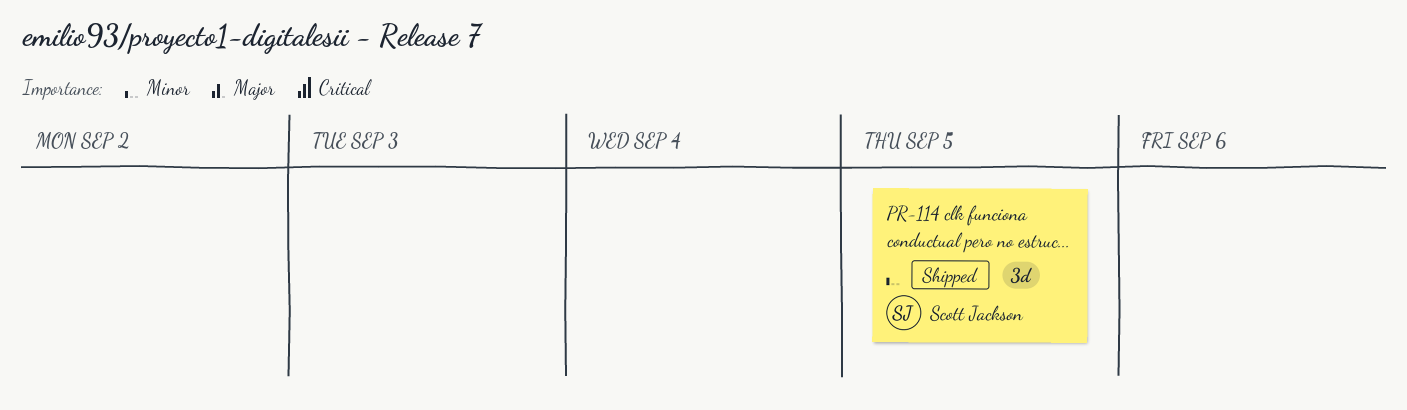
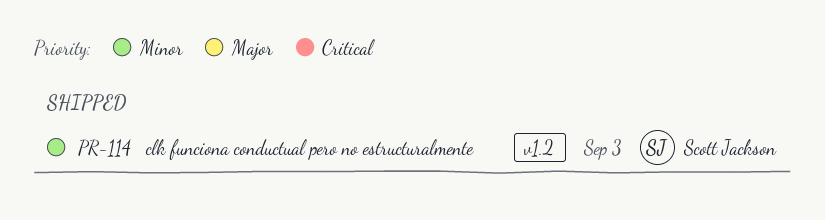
PR-114, due: Sep 5 -> Sep 3

